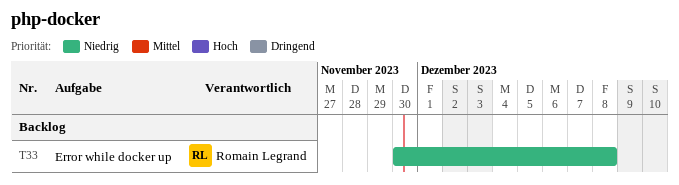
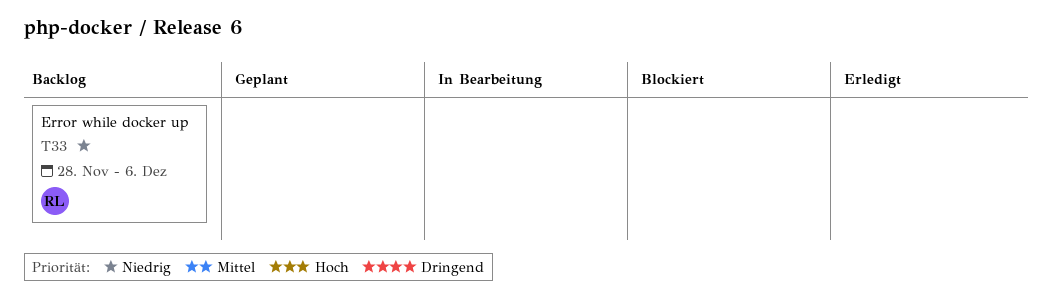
T33, start: Nov 30 -> Nov 28
T33, due: Dec 8 -> Dec 6

